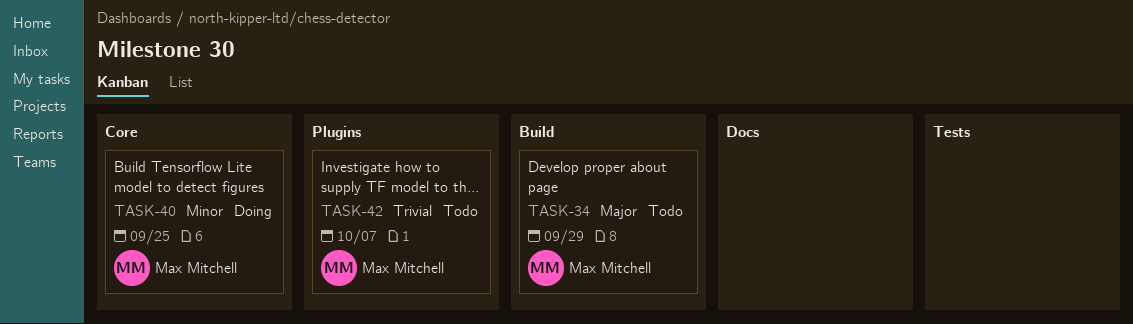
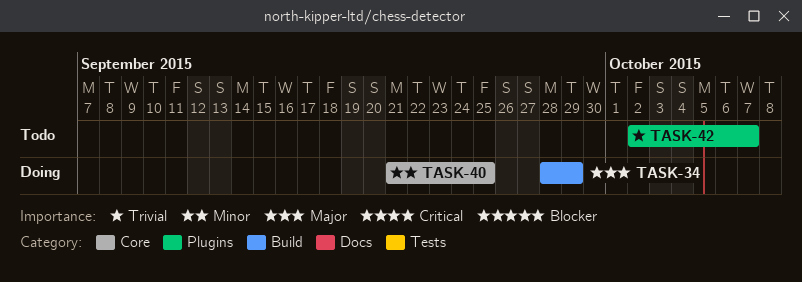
TASK-34, status: Todo -> Doing

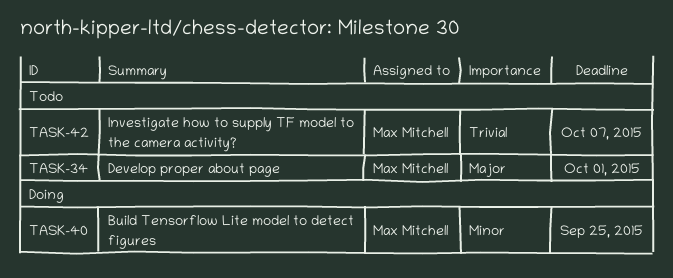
TASK-34, status: Doing -> Todo
TASK-34, due: Sep 29 -> Oct 1

